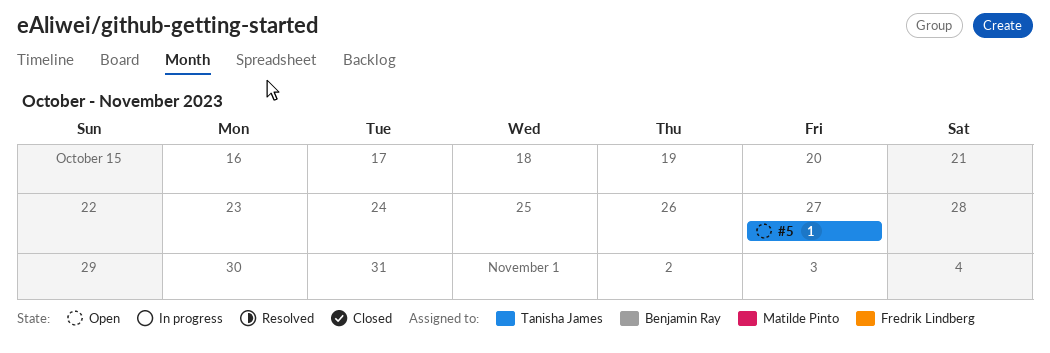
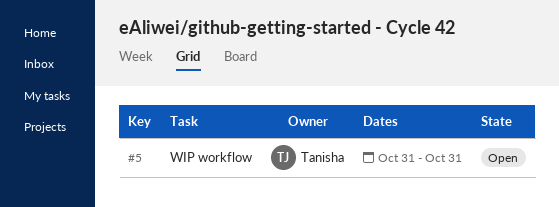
#5, start: Oct 27 -> Oct 31
#5, due: Oct 27 -> Oct 31

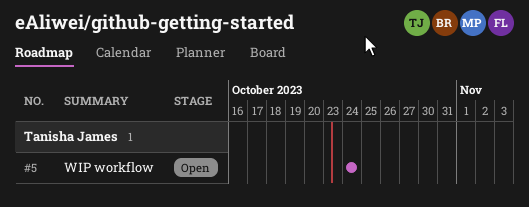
#5, start: Oct 31 -> Oct 24
#5, due: Oct 31 -> Oct 24

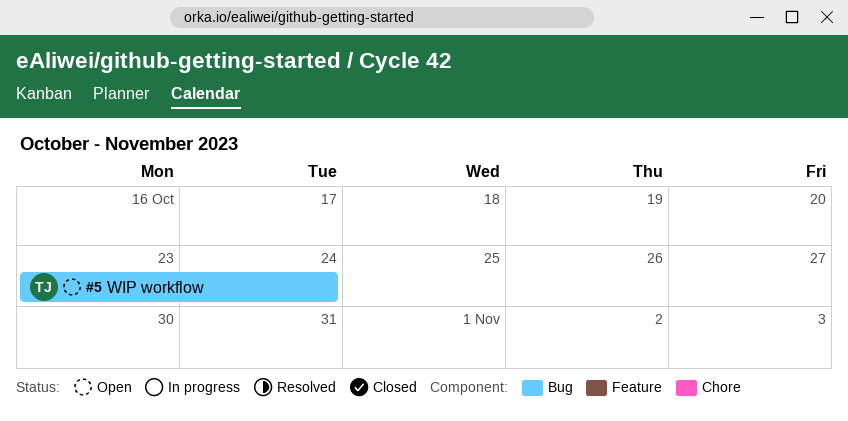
#5, start: Oct 24 -> Oct 23

